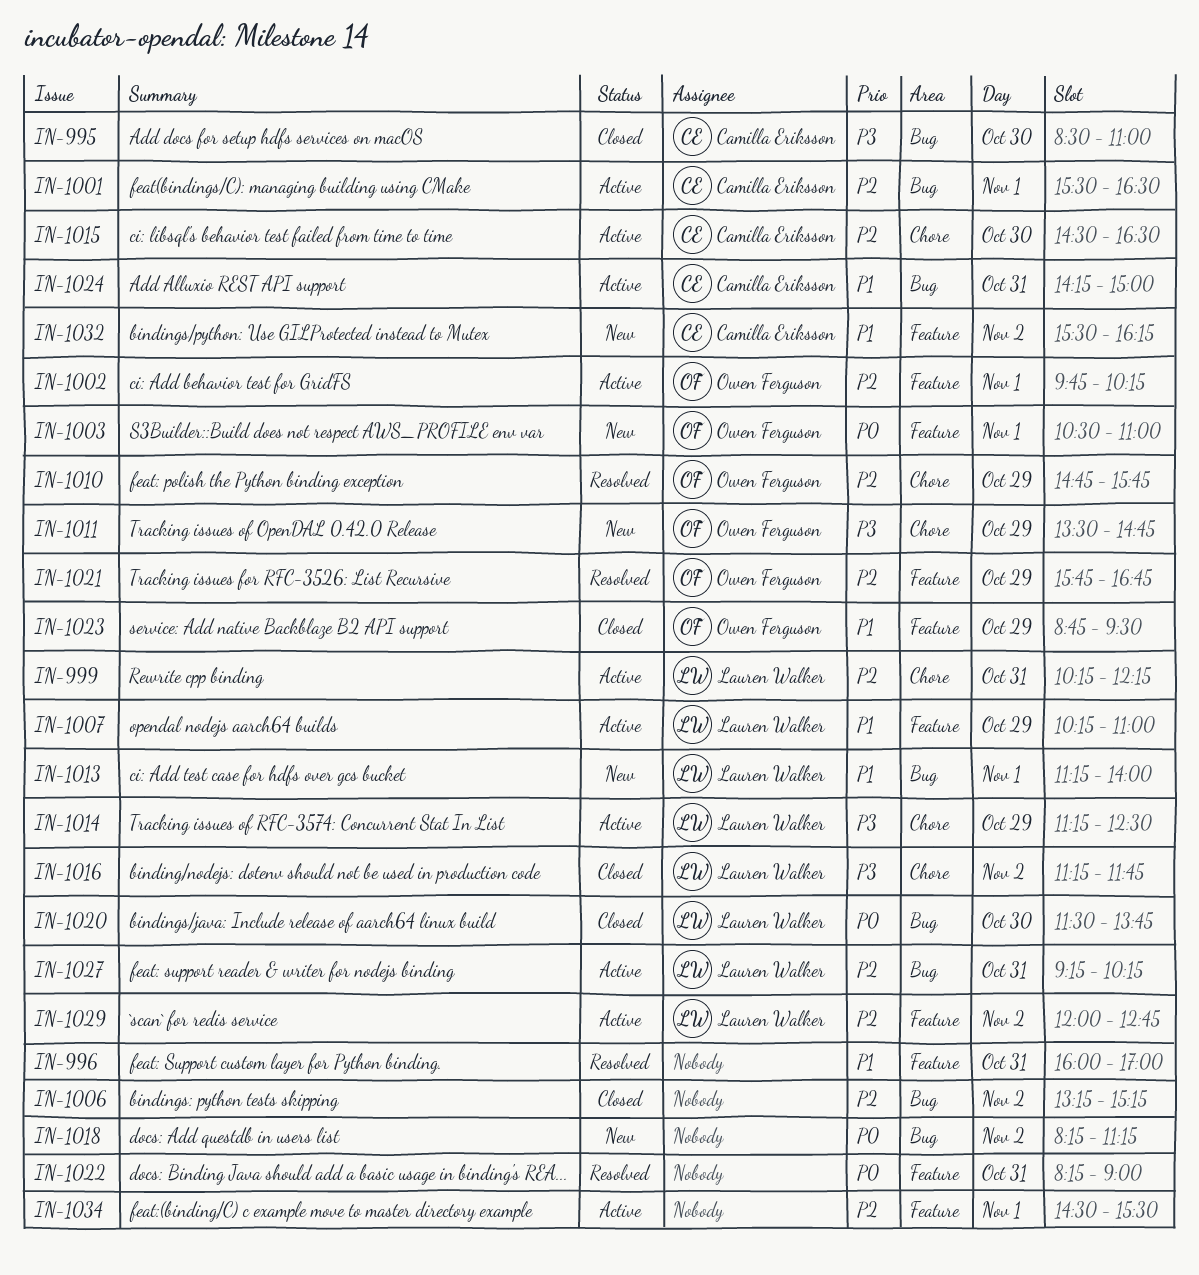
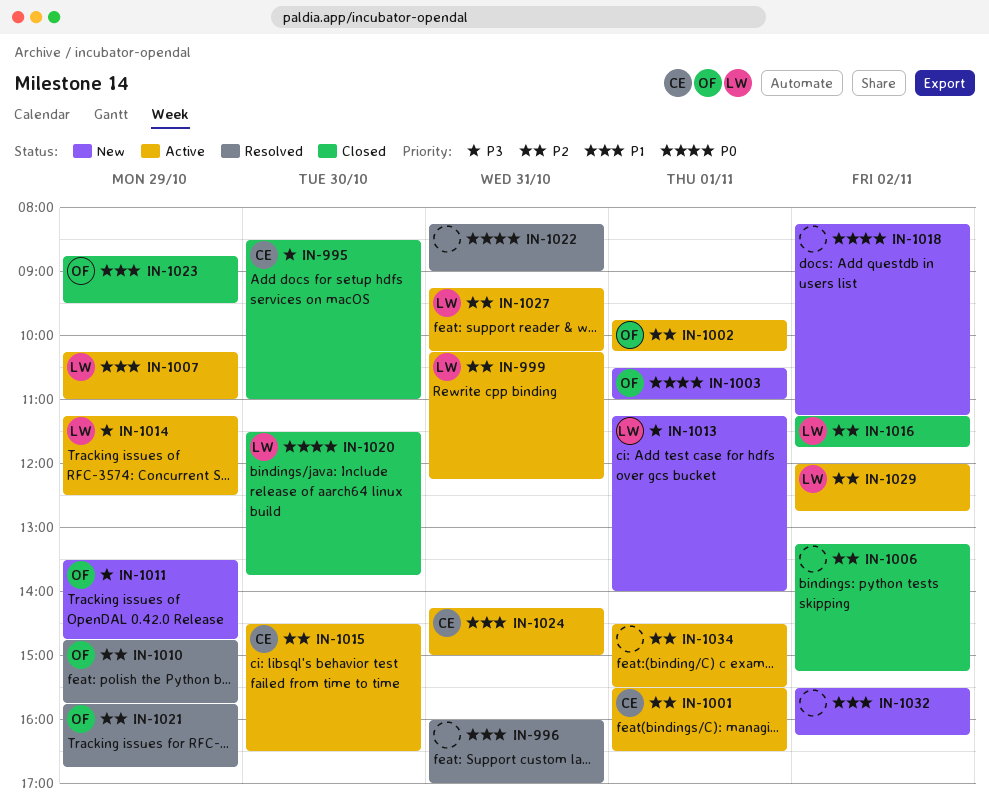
IN-1013, priority: P1 -> P3
IN-1016, priority: P3 -> P2
IN-1032, owner: Camilla Eriksson -> none

